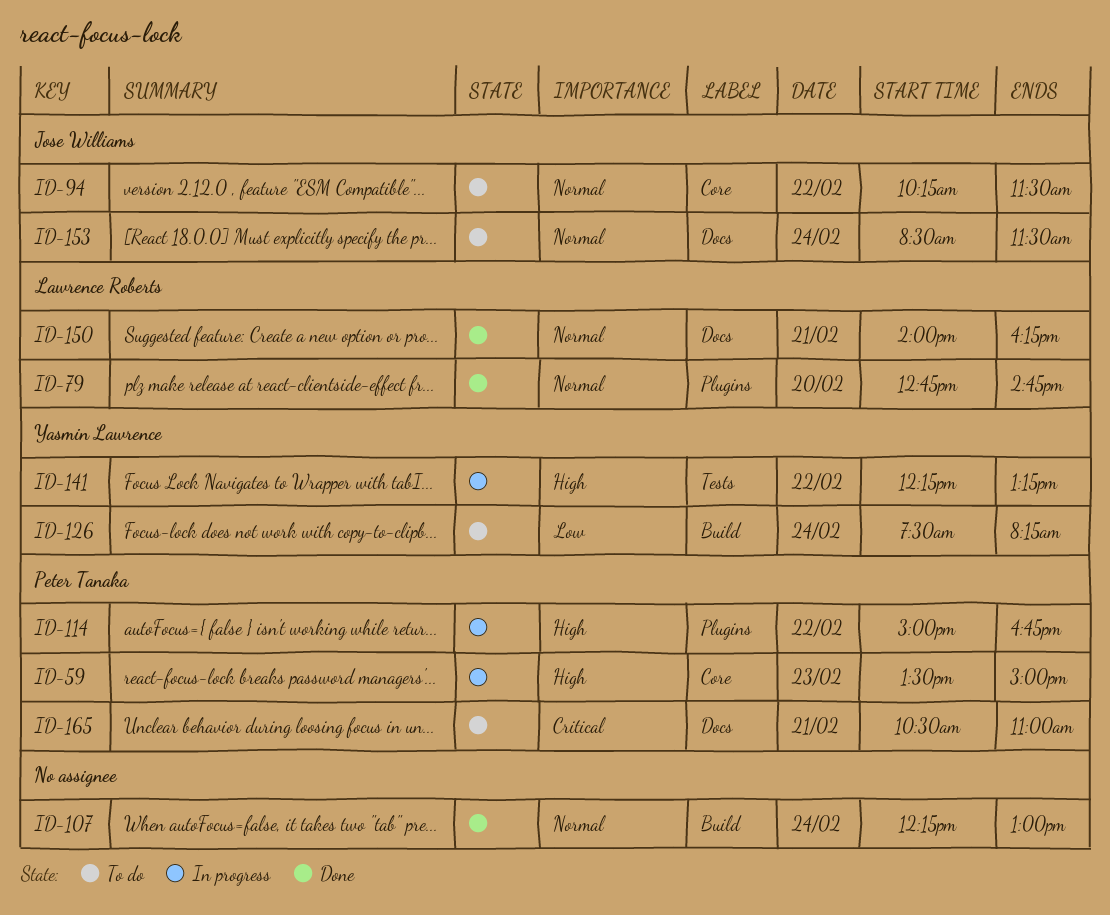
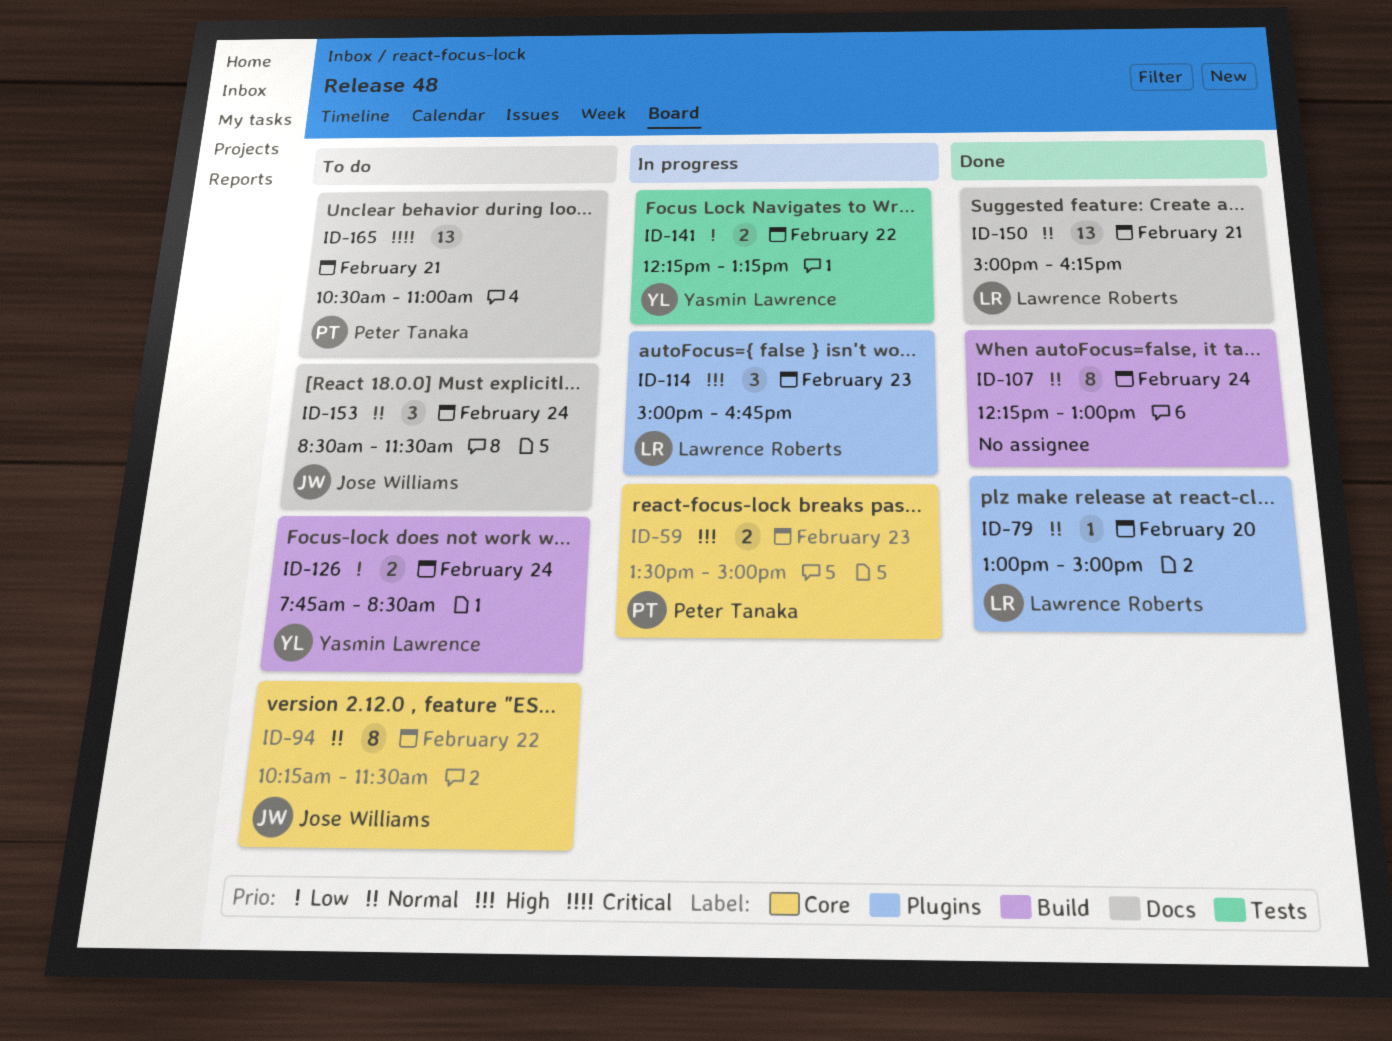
ID-79, begins: 12:45 -> 13:00
ID-79, ends: 14:45 -> 15:00
ID-114, owner: Peter Tanaka -> Lawrence Roberts
ID-114, day: Feb 22 -> Feb 23
ID-126, begins: 07:30 -> 07:45
ID-126, ends: 08:15 -> 08:30
ID-141, priority: High -> Low
ID-150, begins: 14:00 -> 15:00

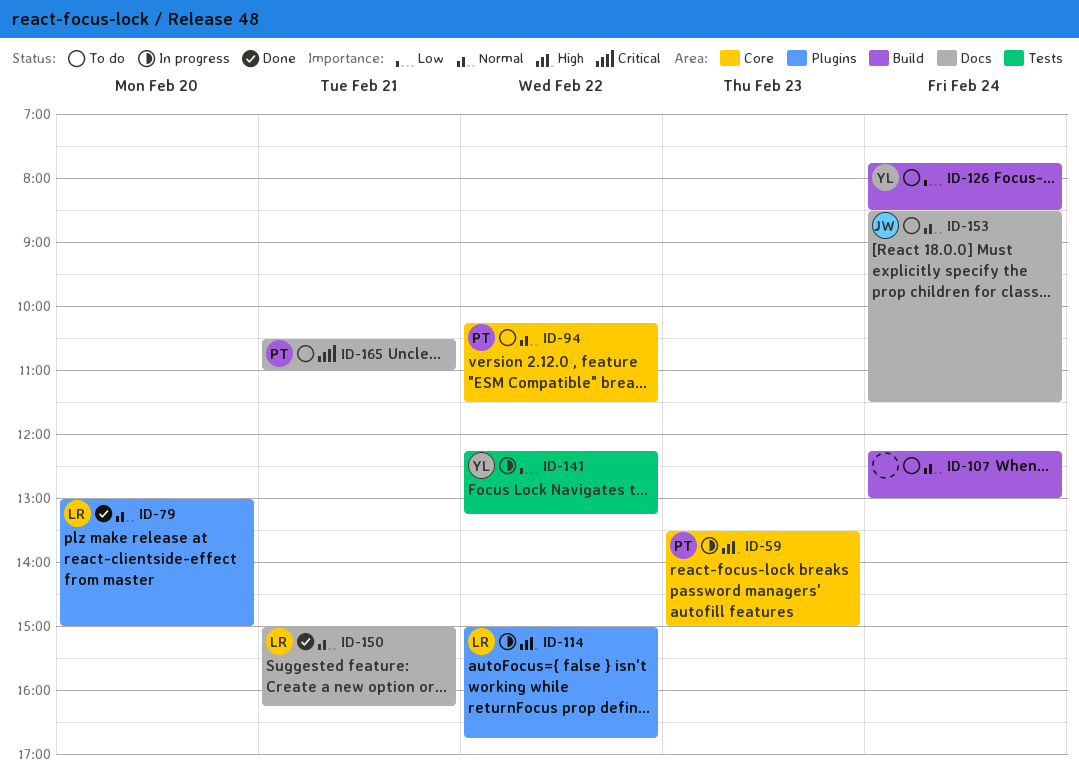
ID-94, owner: Jose Williams -> Peter Tanaka
ID-107, status: Done -> To do
ID-114, day: Feb 23 -> Feb 22

